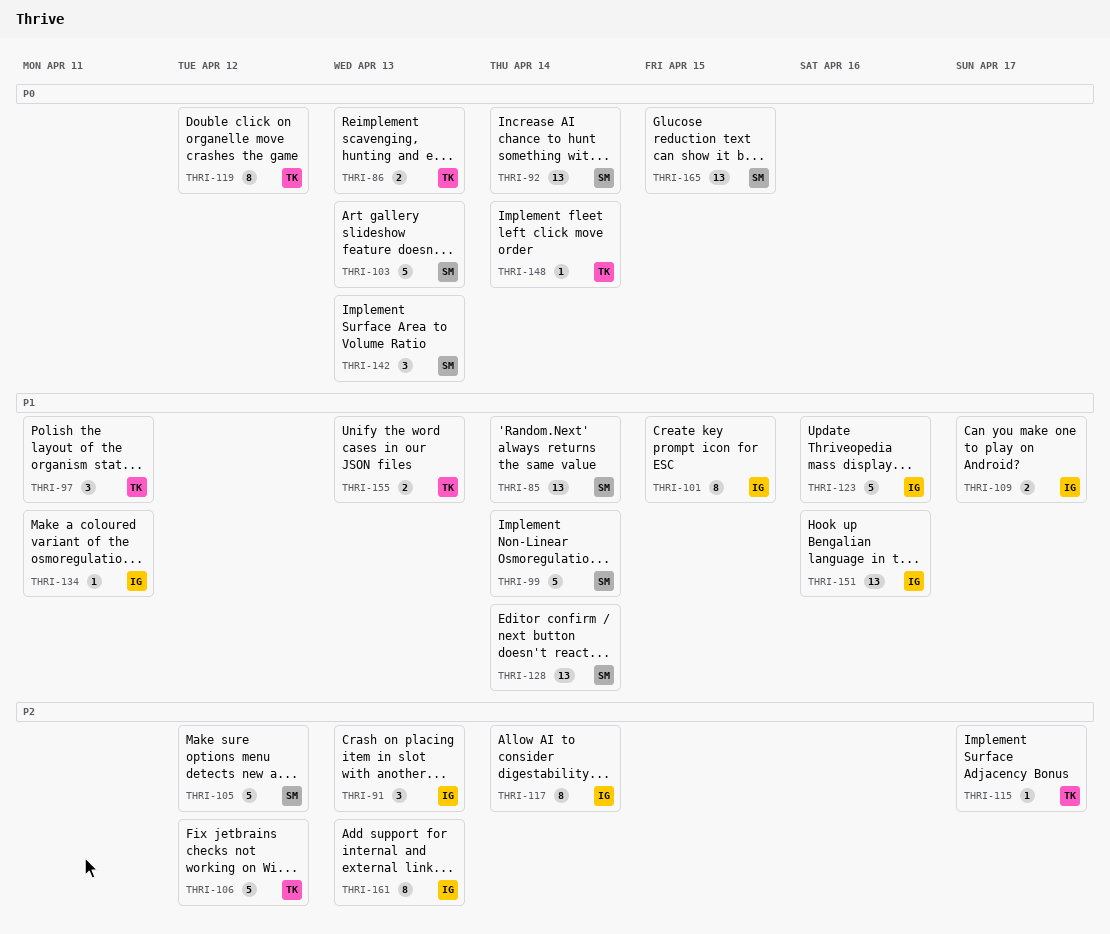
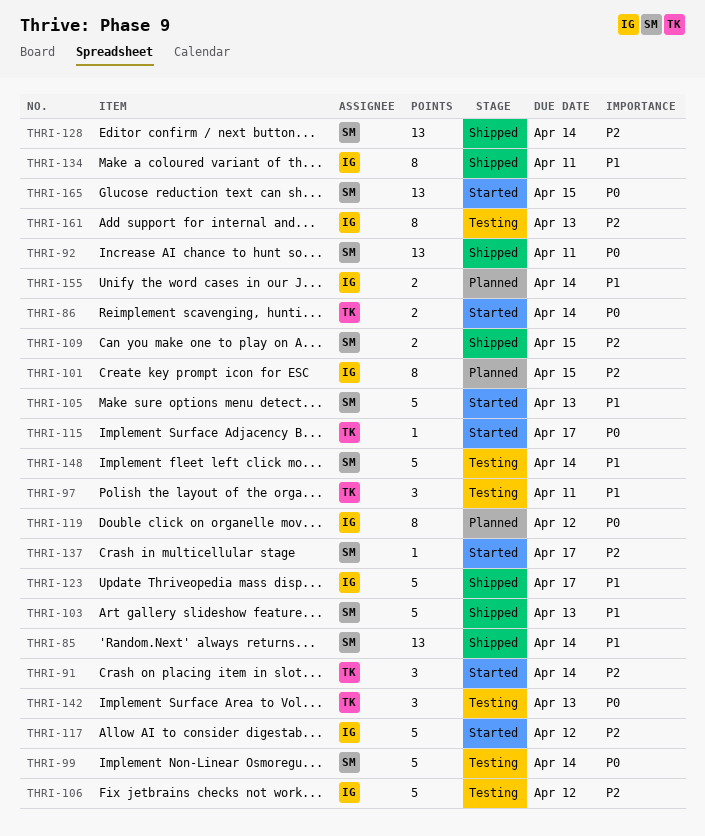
THRI-86, due: Apr 13 -> Apr 14
THRI-91, owner: IG -> TK
THRI-91, due: Apr 13 -> Apr 14
THRI-92, due: Apr 14 -> Apr 11
THRI-99, priority: P1 -> P0
THRI-101, priority: P1 -> P2
THRI-103, priority: P0 -> P1
THRI-105, priority: P2 -> P1
THRI-105, due: Apr 12 -> Apr 13
THRI-106, owner: TK -> IG
THRI-109, owner: IG -> SM
THRI-109, priority: P1 -> P2
THRI-109, due: Apr 17 -> Apr 15
THRI-115, priority: P2 -> P0
THRI-117, estimate: 8 -> 5
THRI-117, due: Apr 14 -> Apr 12
THRI-119, owner: TK -> IG
THRI-123, due: Apr 16 -> Apr 17
THRI-128, priority: P1 -> P2
THRI-134, estimate: 1 -> 8
THRI-137: none -> present
THRI-142, owner: SM -> TK
THRI-148, owner: TK -> SM
THRI-148, priority: P0 -> P1
THRI-148, estimate: 1 -> 5
THRI-151: present -> none
THRI-155, owner: TK -> IG
THRI-155, due: Apr 13 -> Apr 14

